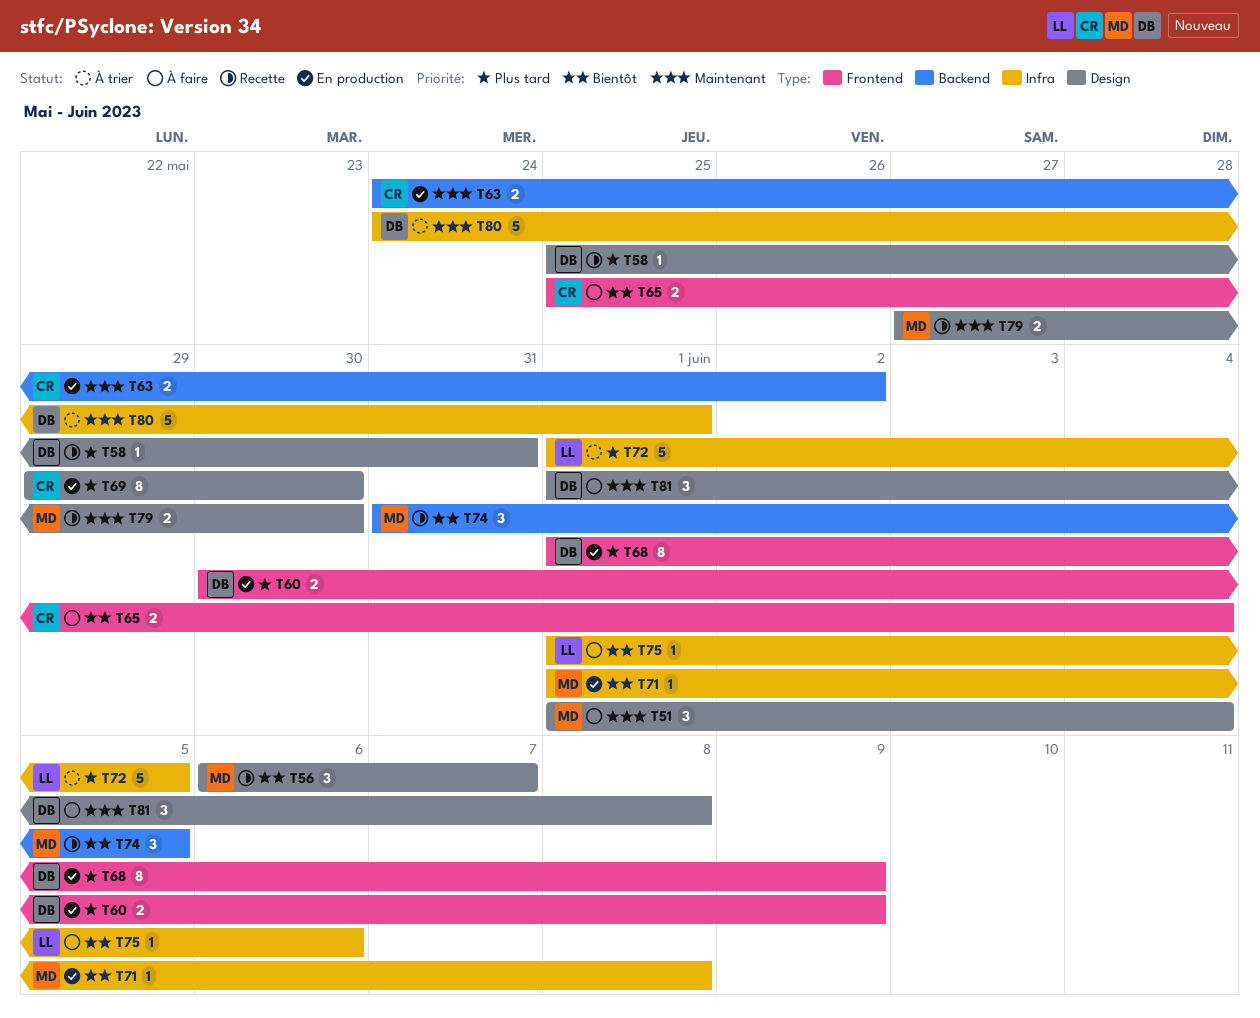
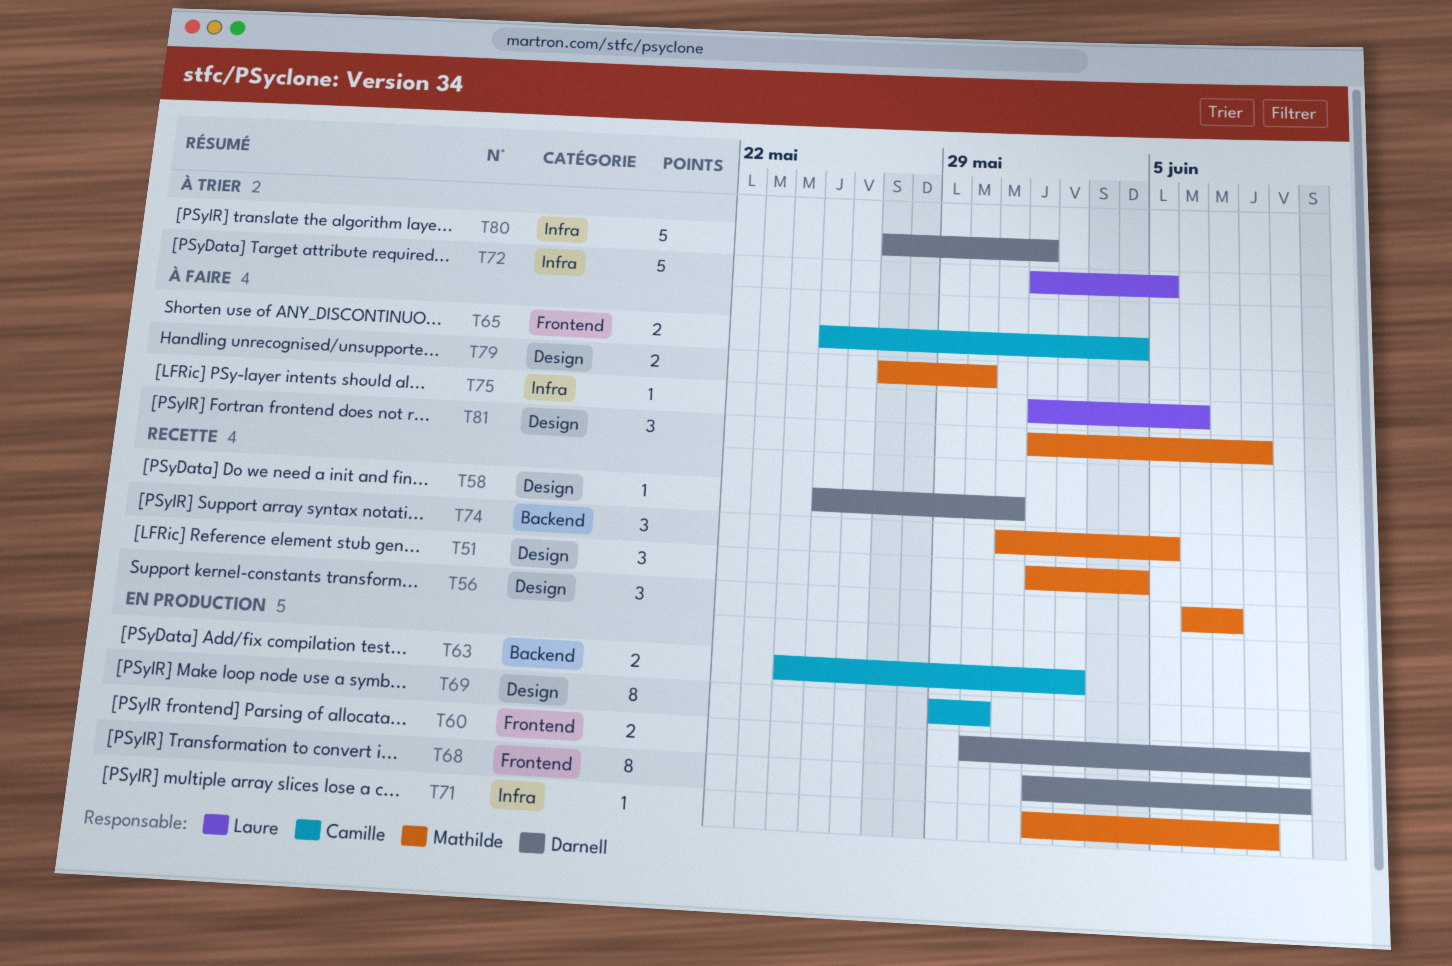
T51, status: À faire -> Recette
T79, status: Recette -> À faire
T80, start: May 24 -> May 27
T81, owner: Darnell -> Mathilde

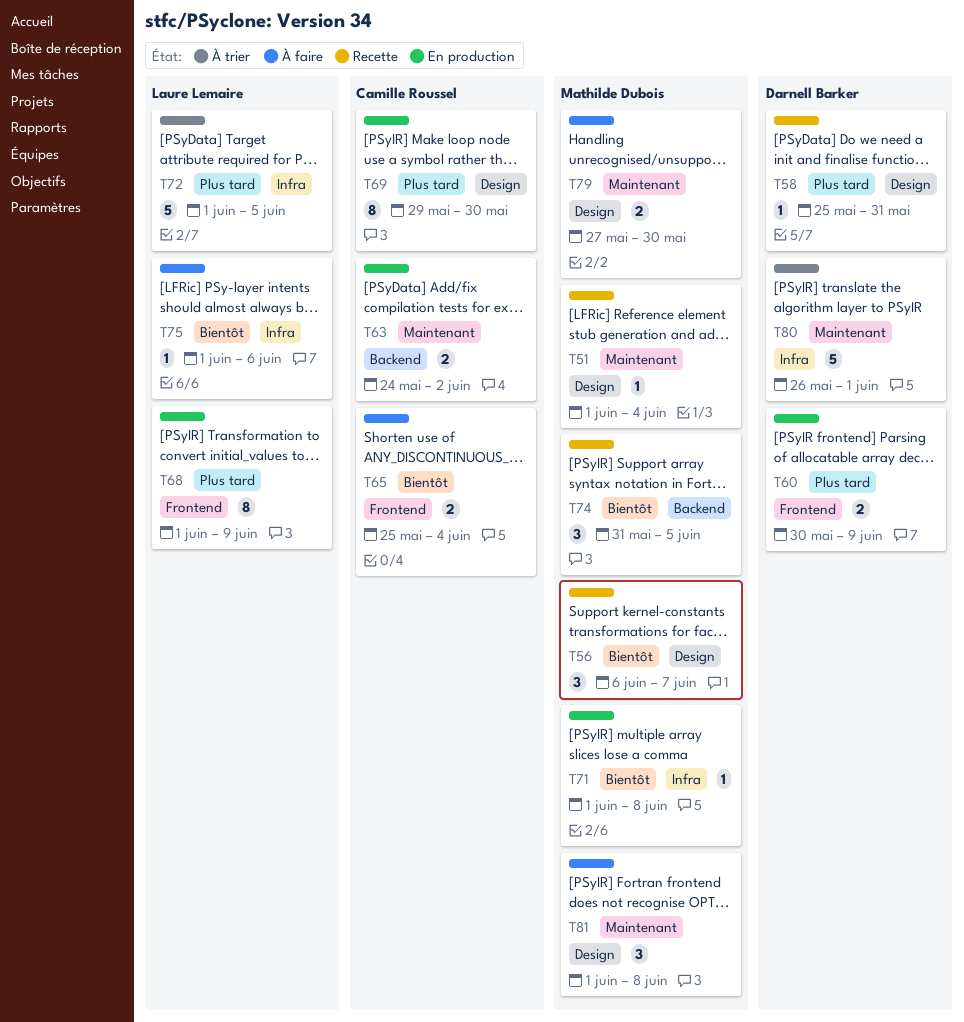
T51, estimate: 3 -> 1
T68, owner: Darnell Barker -> Laure Lemaire
T80, start: May 27 -> May 26

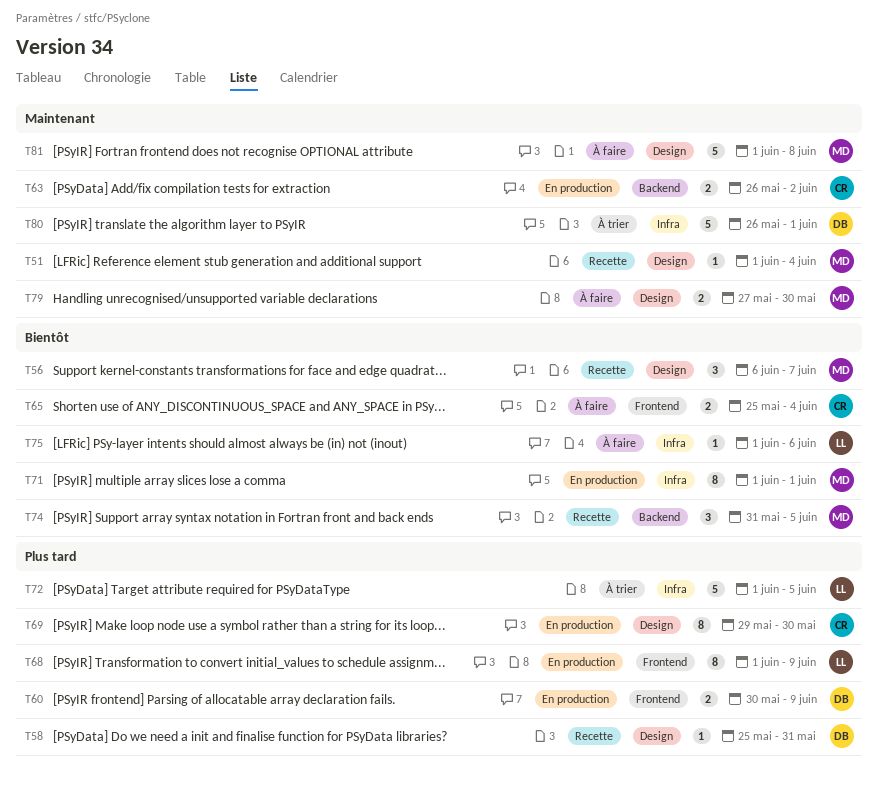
T63, start: May 24 -> May 26
T71, estimate: 1 -> 8
T71, due: Jun 8 -> Jun 1
T81, estimate: 3 -> 5

